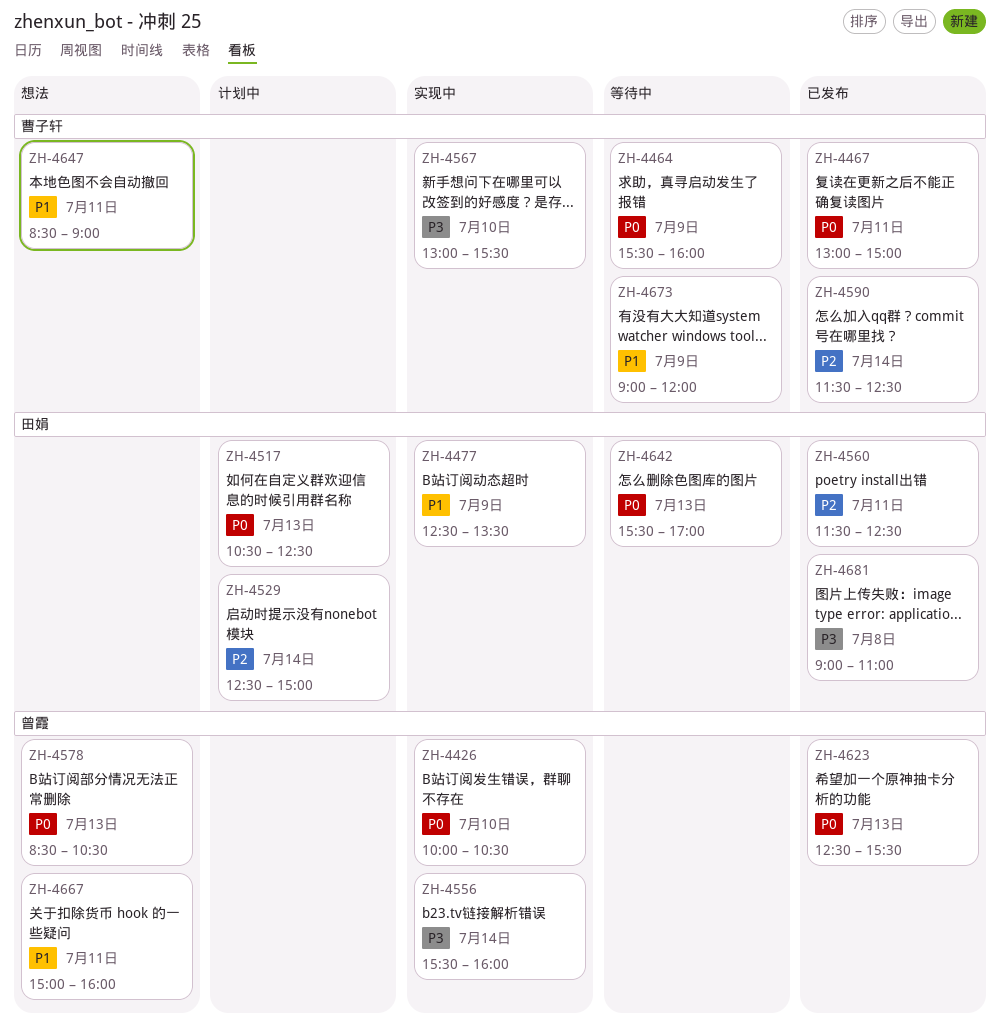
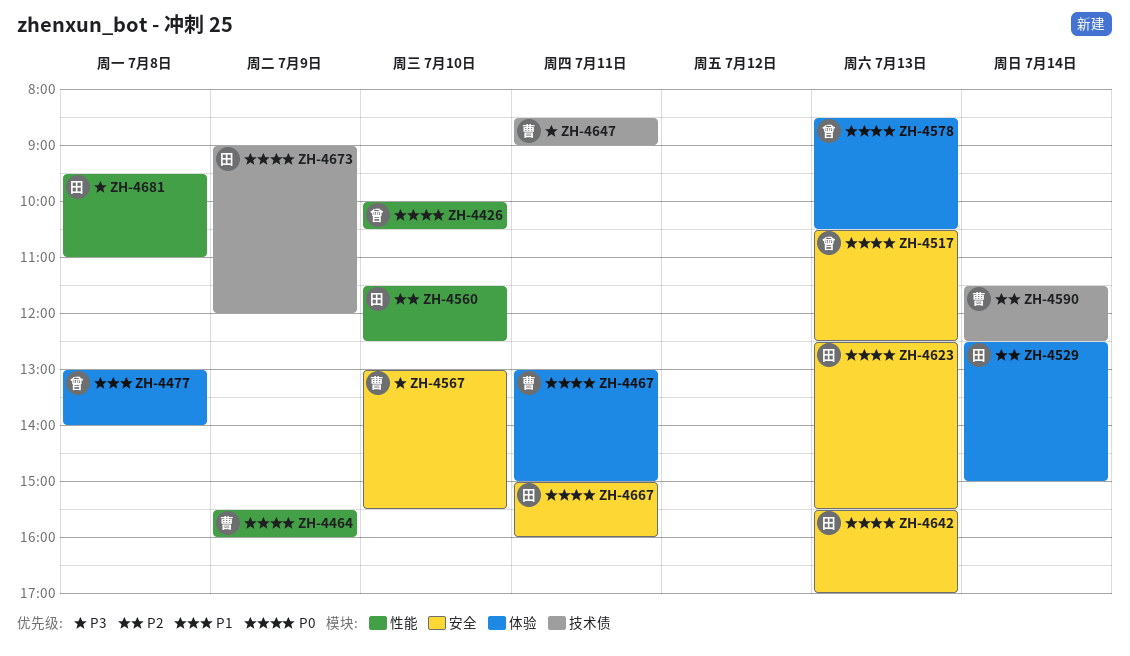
ZH-4477, owner: 田娟 -> 曾霞
ZH-4477, day: Jul 9 -> Jul 8
ZH-4477, begins: 12:30 -> 13:00
ZH-4477, ends: 13:30 -> 14:00
ZH-4517, owner: 田娟 -> 曾霞
ZH-4556: present -> none
ZH-4560, day: Jul 11 -> Jul 10
ZH-4623, owner: 曾霞 -> 田娟
ZH-4647, priority: P1 -> P3
ZH-4667, owner: 曾霞 -> 田娟
ZH-4667, priority: P1 -> P0
ZH-4673, owner: 曹子轩 -> 田娟
ZH-4673, priority: P1 -> P0
ZH-4681, begins: 09:00 -> 09:30

